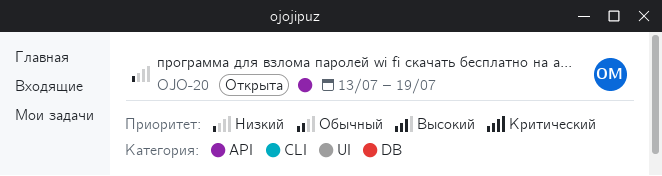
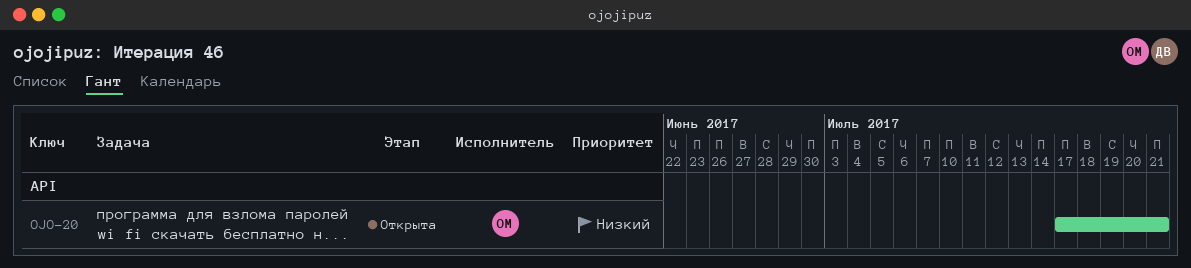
OJO-20, start: Jul 13 -> Jul 17
OJO-20, due: Jul 19 -> Jul 21

